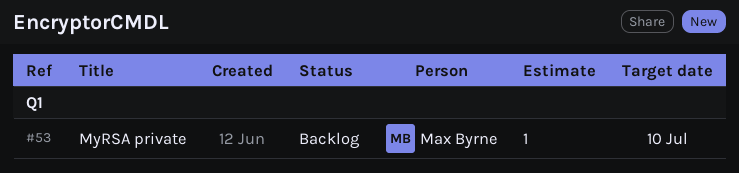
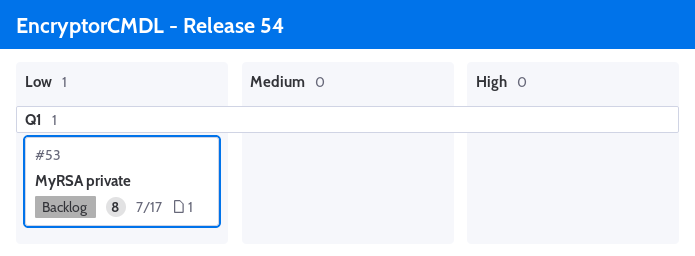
#53, estimate: 1 -> 8
#53, due: Jul 10 -> Jul 17

